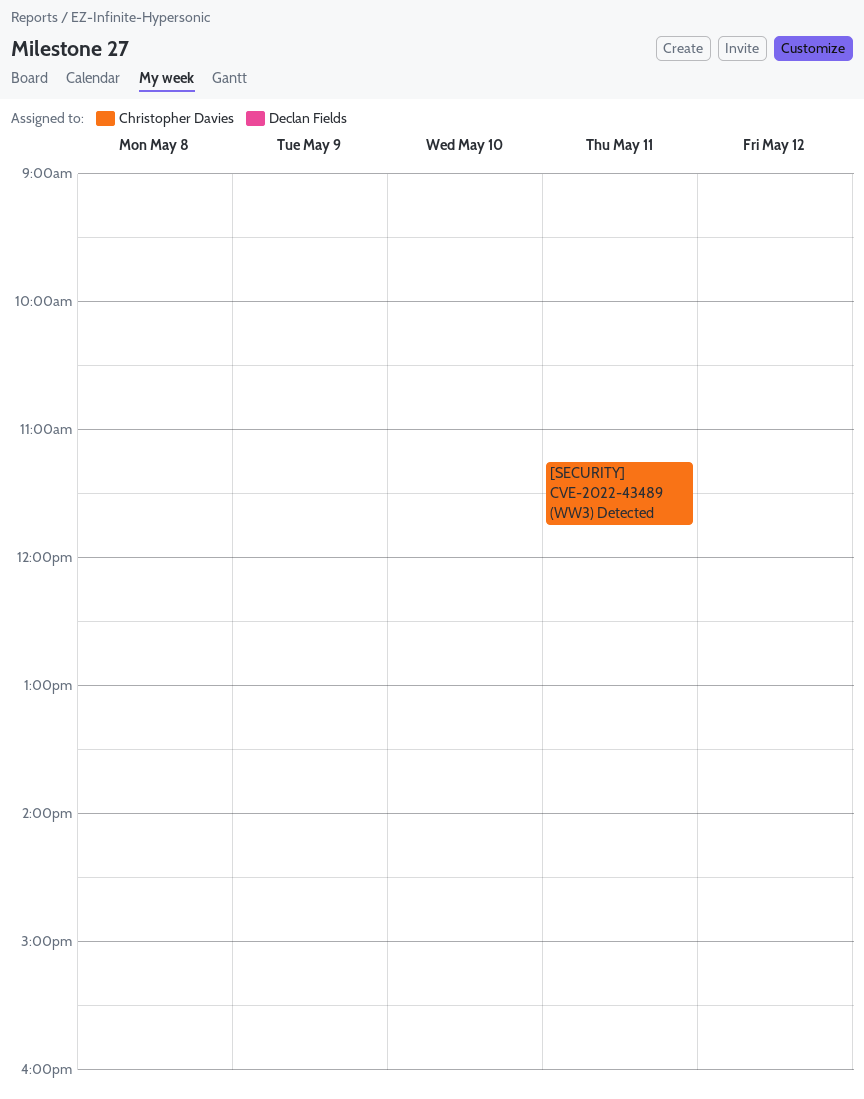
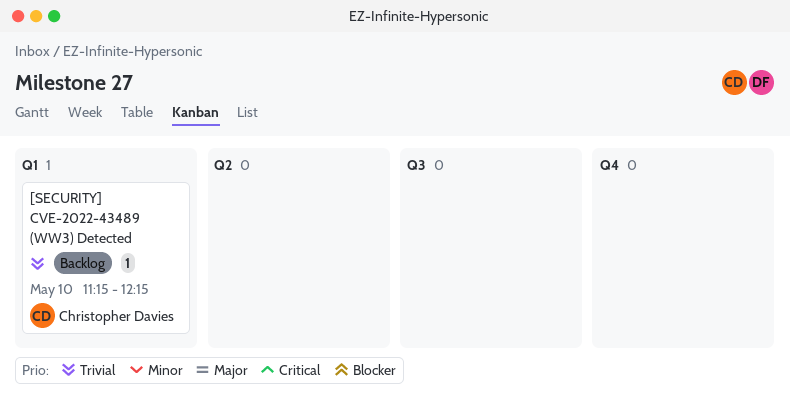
[SECURITY] CVE-2022-43489 (WW3) Detected, day: May 11 -> May 10
[SECURITY] CVE-2022-43489 (WW3) Detected, ends: 11:45 -> 12:15

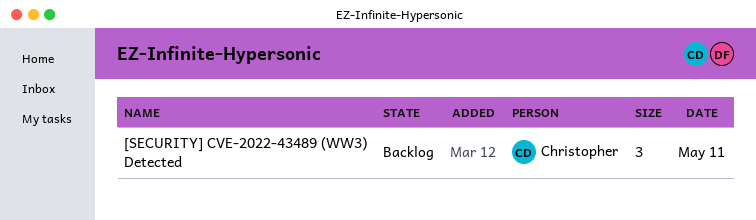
[SECURITY] CVE-2022-43489 (WW3) Detected, estimate: 1 -> 3
[SECURITY] CVE-2022-43489 (WW3) Detected, day: May 10 -> May 11

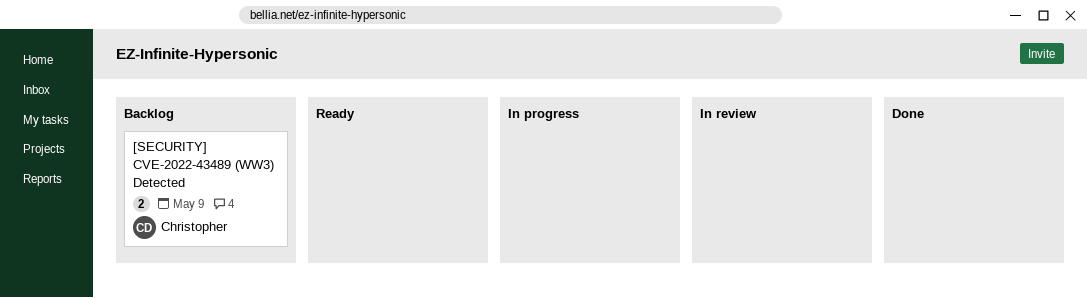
[SECURITY] CVE-2022-43489 (WW3) Detected, estimate: 3 -> 2
[SECURITY] CVE-2022-43489 (WW3) Detected, day: May 11 -> May 9

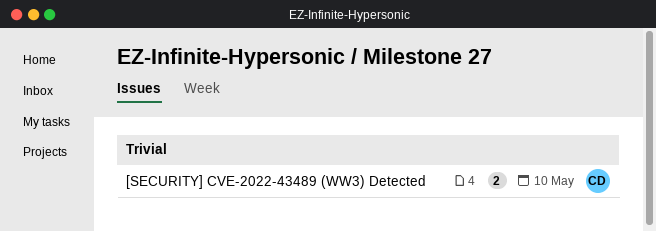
[SECURITY] CVE-2022-43489 (WW3) Detected, day: May 9 -> May 10

